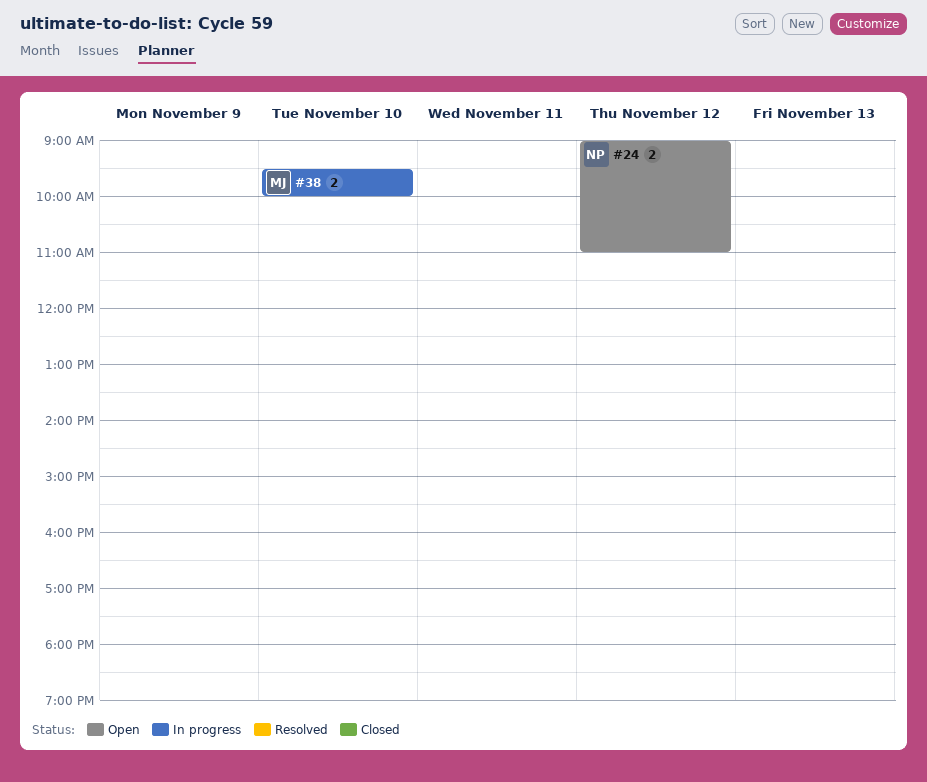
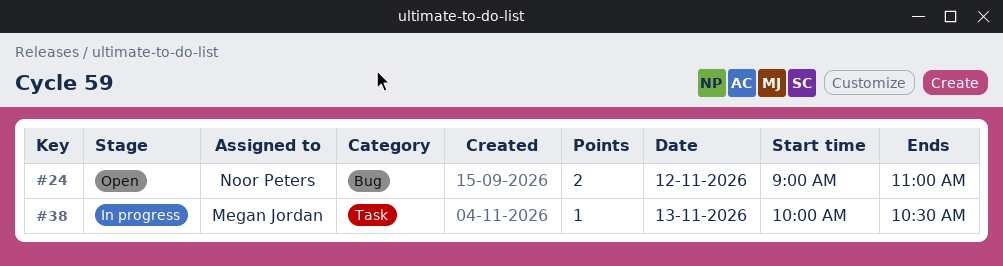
#38, estimate: 2 -> 1
#38, day: Nov 10 -> Nov 13
#38, begins: 09:30 -> 10:00
#38, ends: 10:00 -> 10:30

